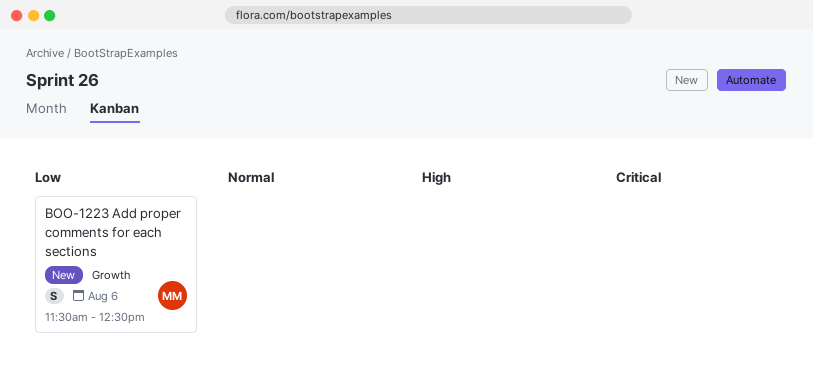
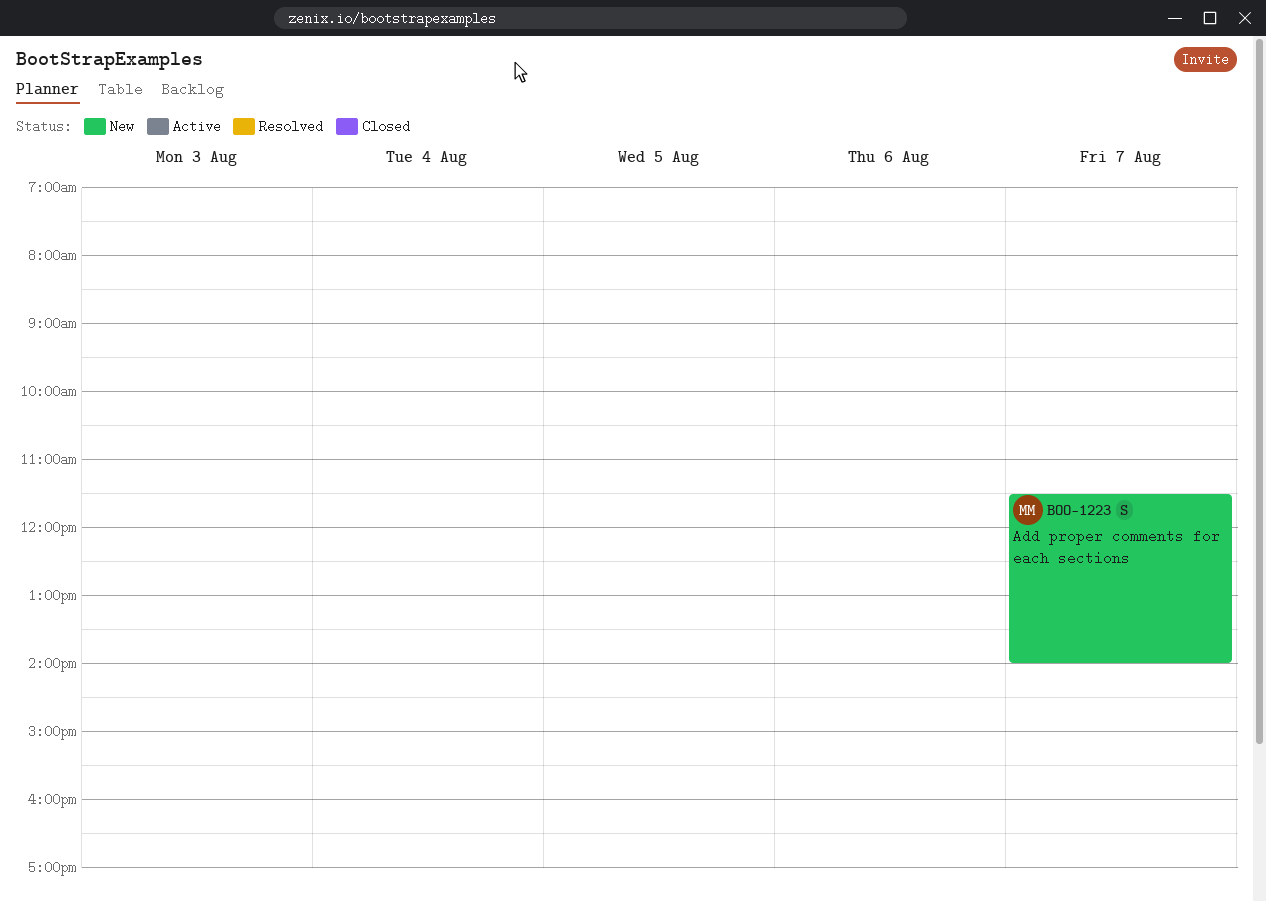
BOO-1223, day: Aug 6 -> Aug 7
BOO-1223, ends: 12:30 -> 14:00

